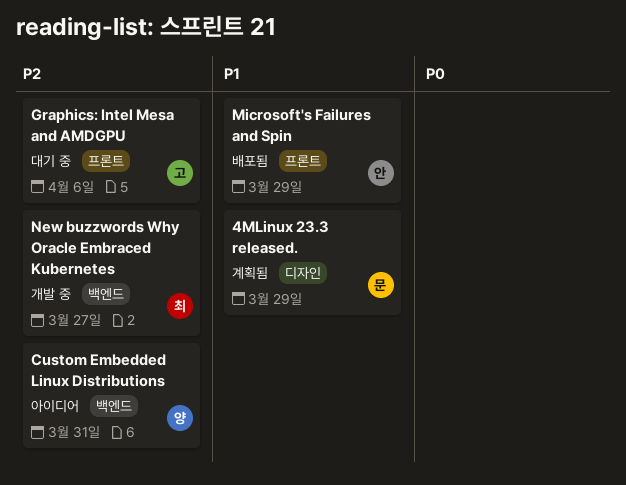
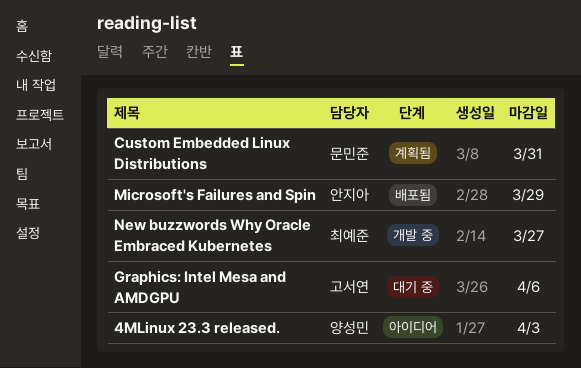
4MLinux 23.3 released., status: 계획됨 -> 아이디어
4MLinux 23.3 released., owner: 문민준 -> 양성민
4MLinux 23.3 released., due: Mar 29 -> Apr 3
Custom Embedded Linux Distributions, status: 아이디어 -> 계획됨
Custom Embedded Linux Distributions, owner: 양성민 -> 문민준

